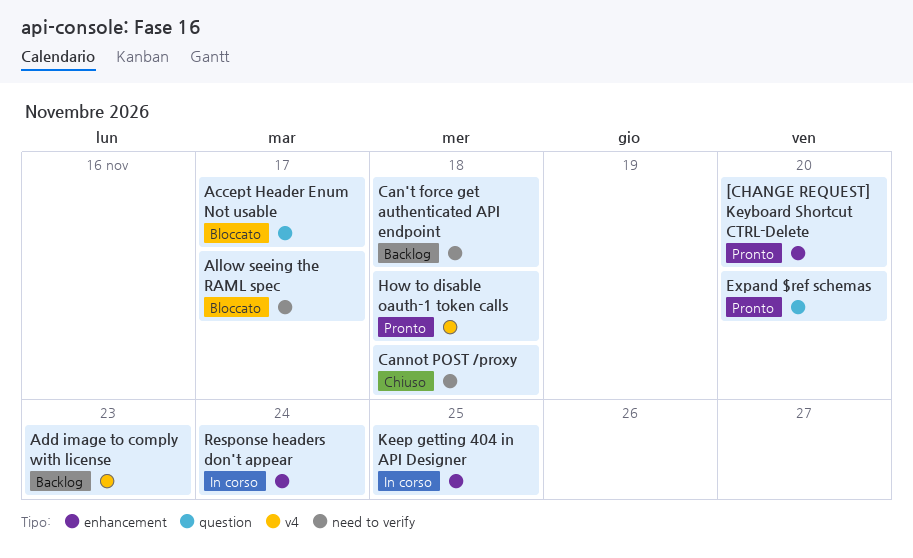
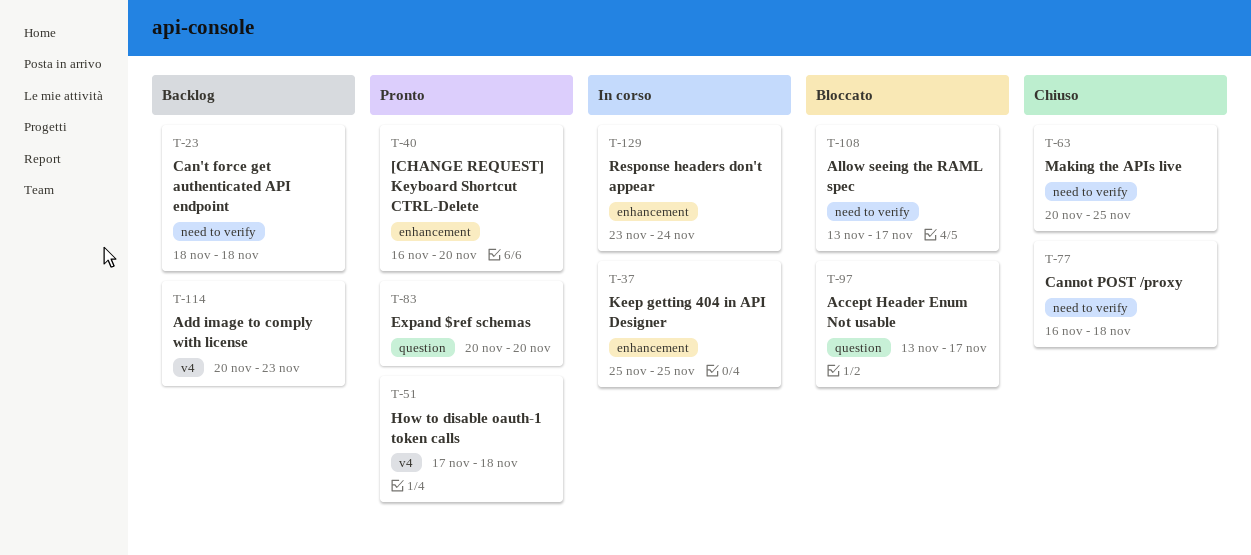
Making the APIs live: none -> present

